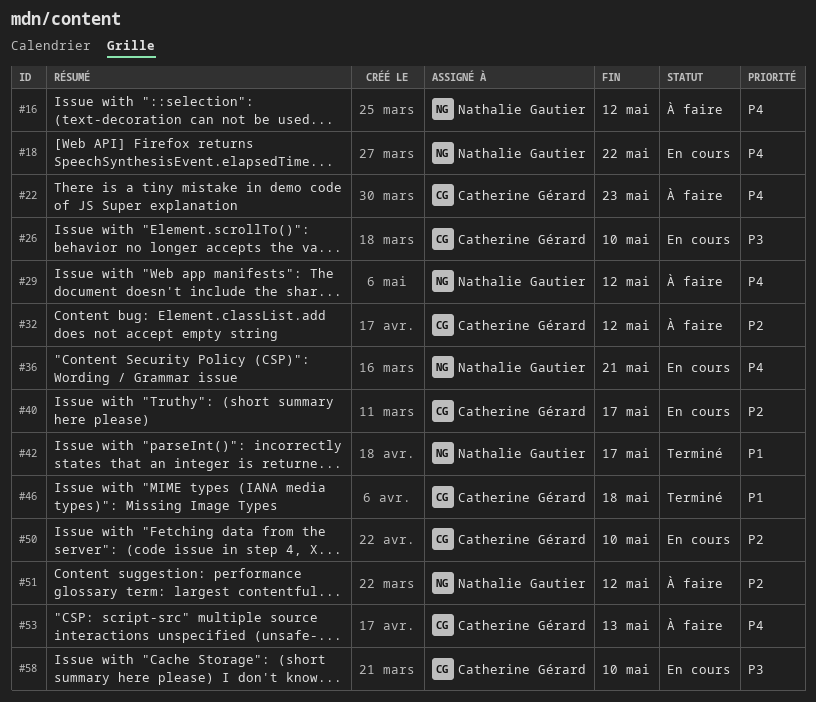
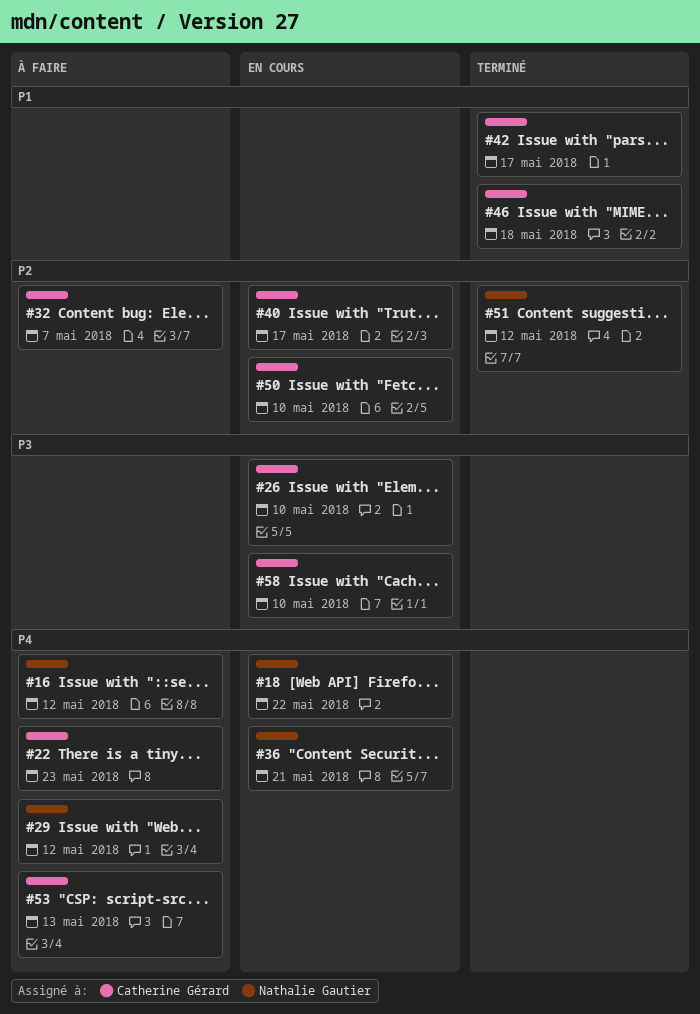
#32, due: May 12 -> May 7
#42, owner: Nathalie Gautier -> Catherine Gérard
#51, status: À faire -> Terminé

